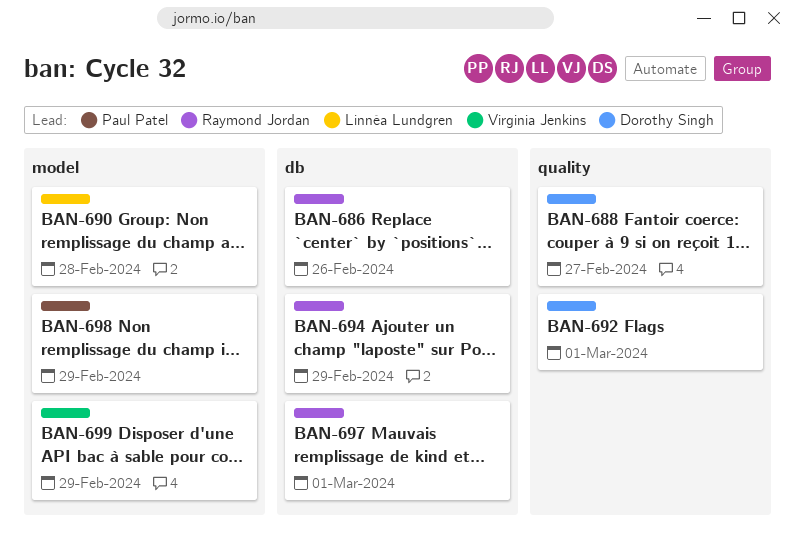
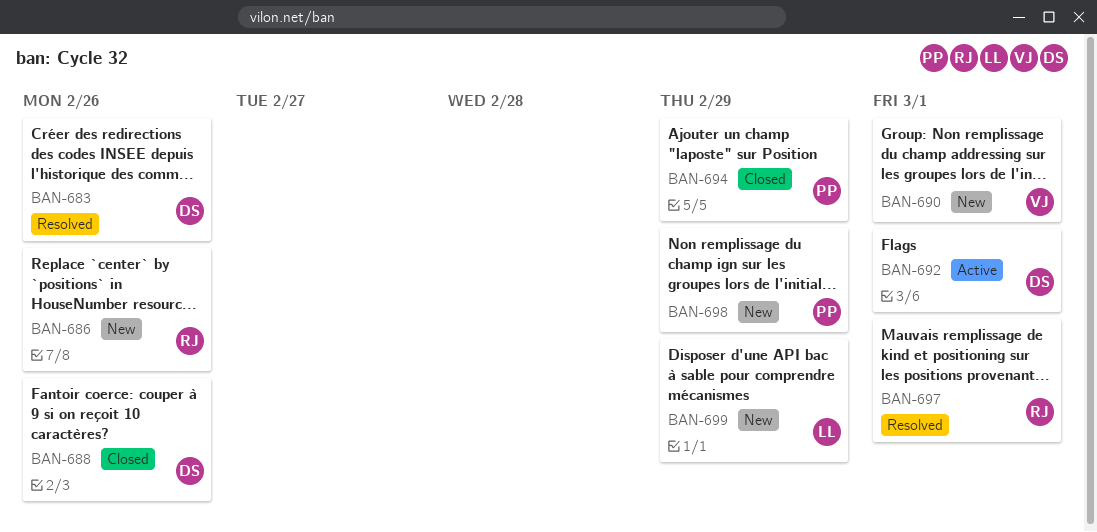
BAN-683: none -> present
BAN-688, due: Feb 27 -> Feb 26
BAN-690, owner: Linnéa Lundgren -> Virginia Jenkins
BAN-690, due: Feb 28 -> Mar 1
BAN-694, owner: Raymond Jordan -> Paul Patel
BAN-699, owner: Virginia Jenkins -> Linnéa Lundgren

